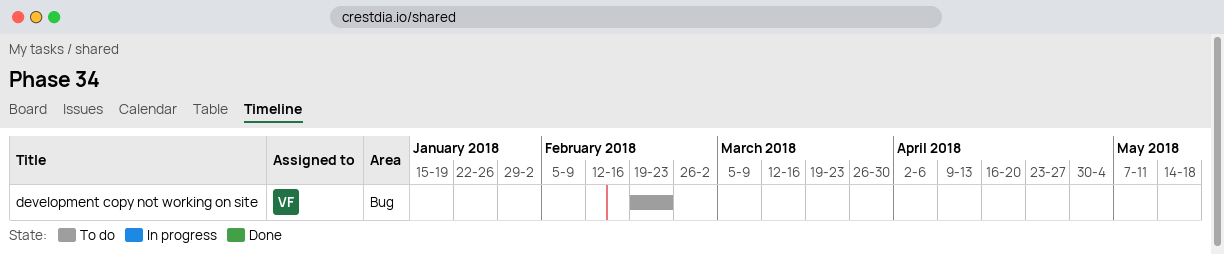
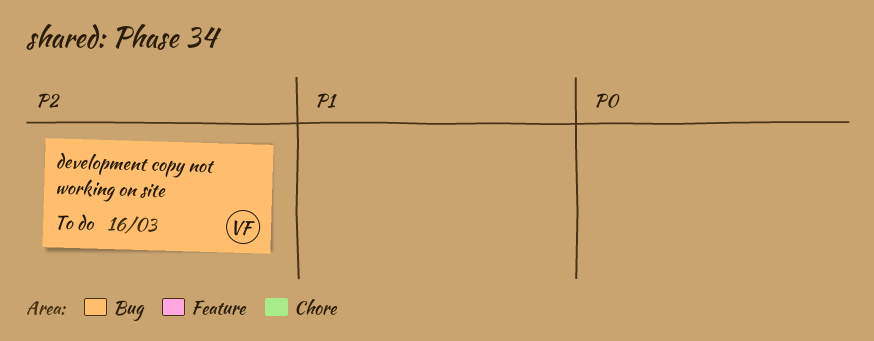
development copy not working on site, due: Feb 23 -> Mar 16

